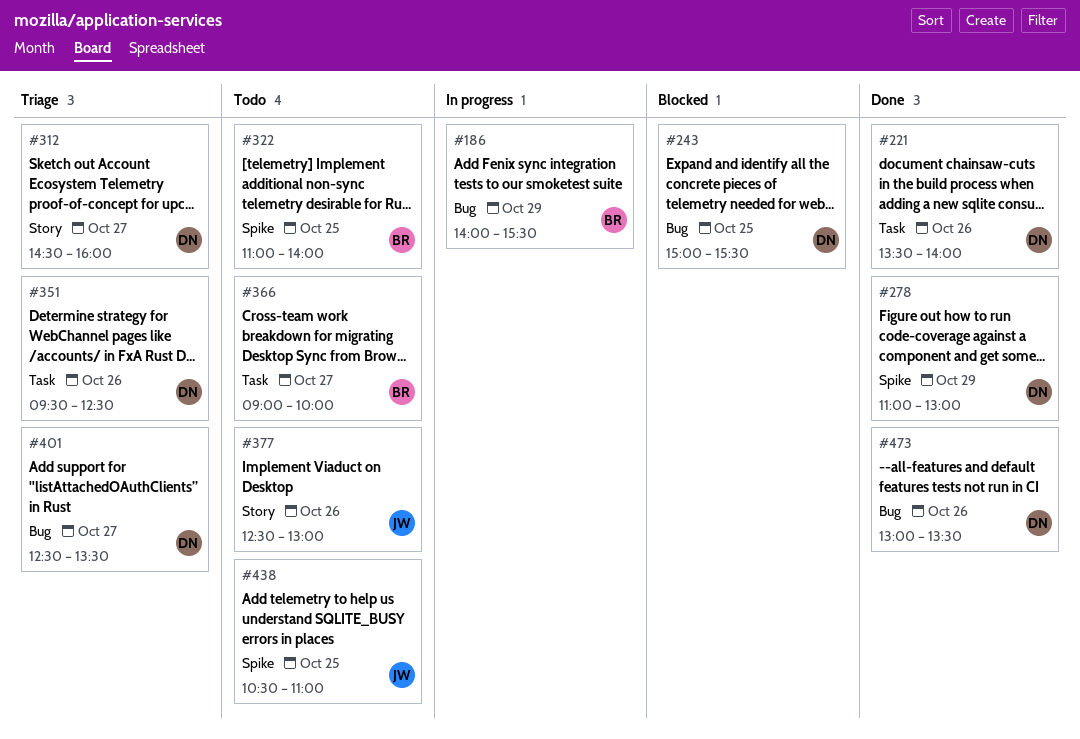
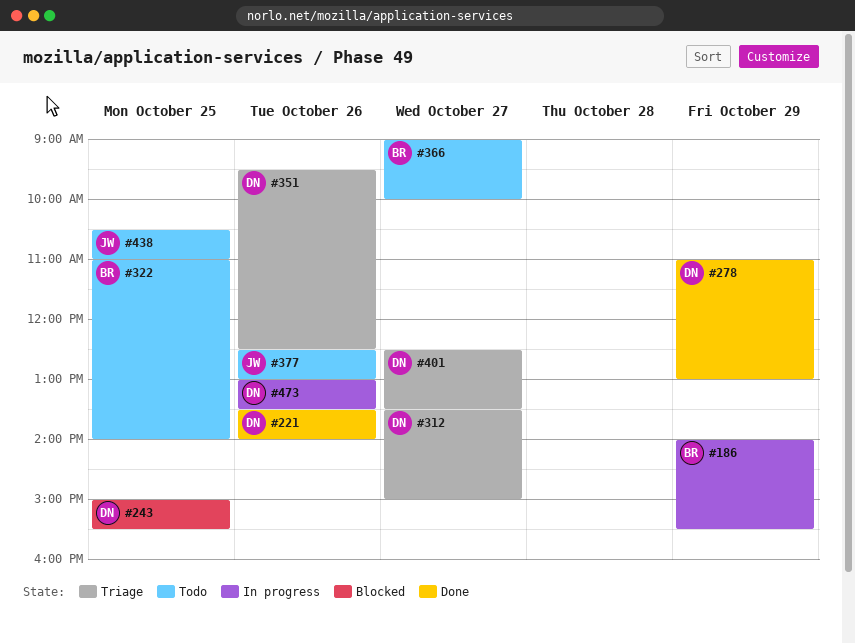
#312, begins: 14:30 -> 13:30
#312, ends: 16:00 -> 15:00
#473, status: Done -> In progress

